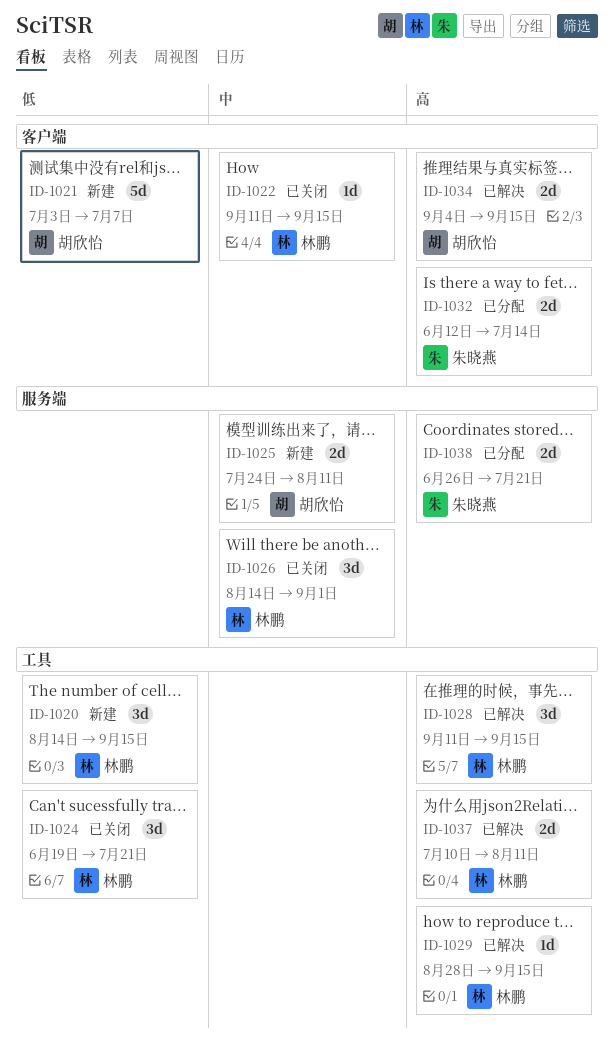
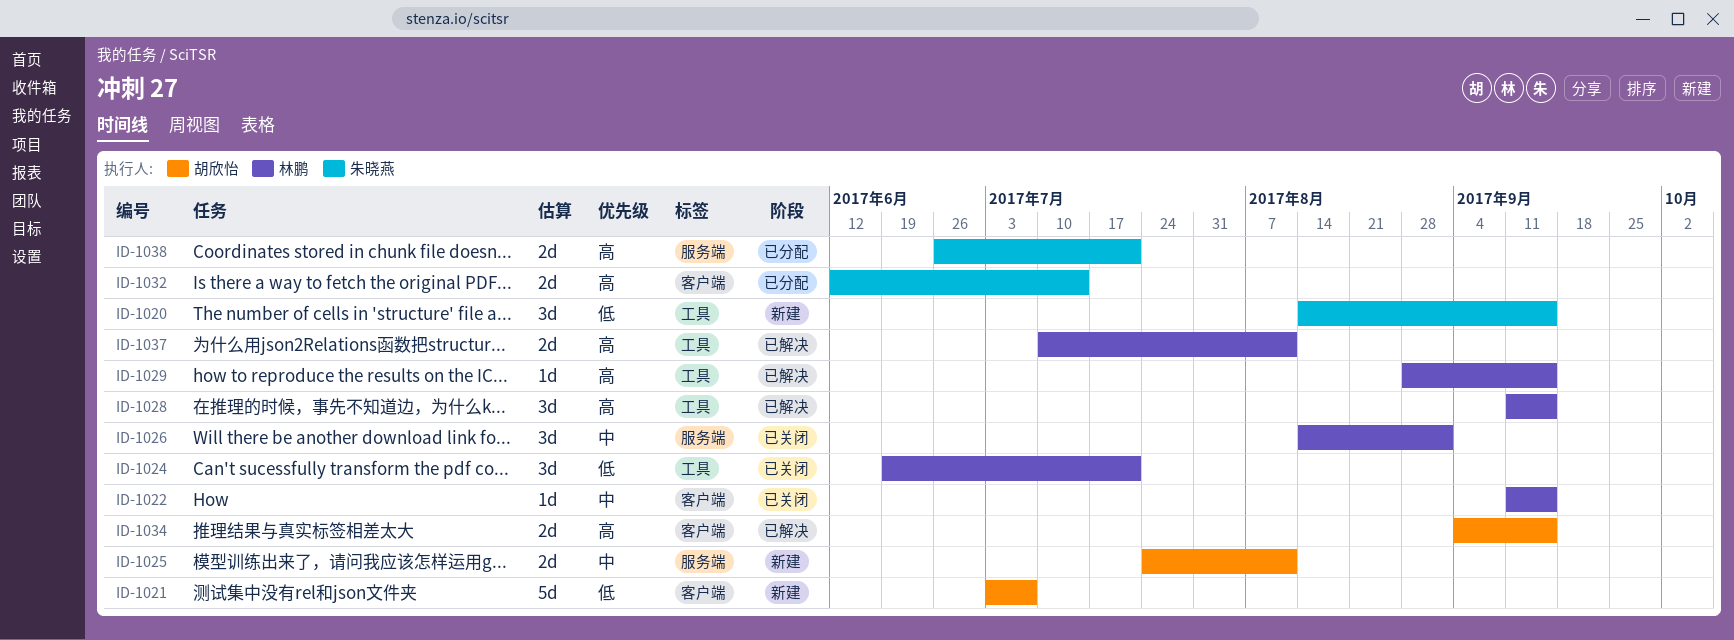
ID-1020, owner: 林鹏 -> 朱晓燕

